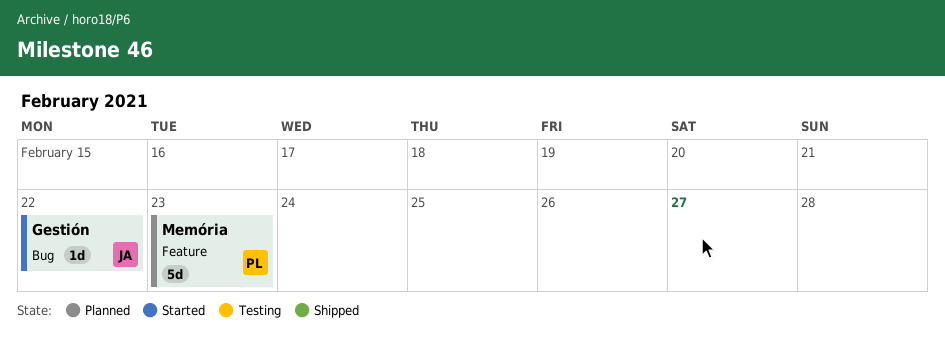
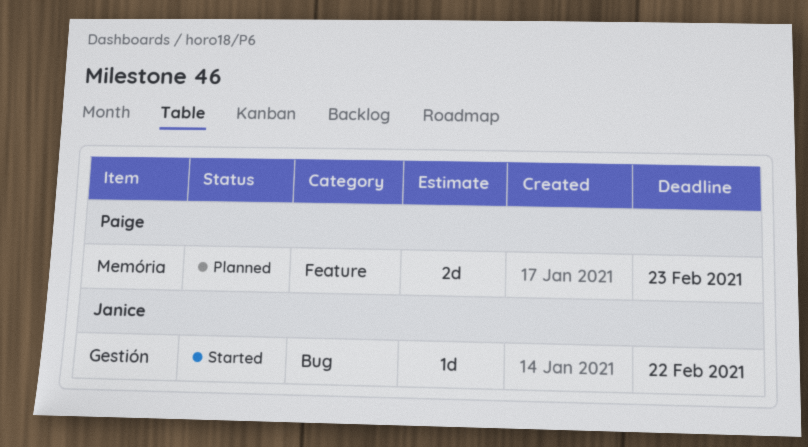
Memória, estimate: 5d -> 2d

